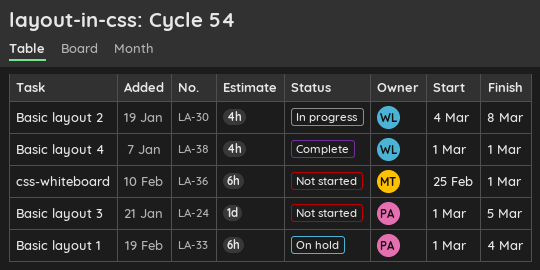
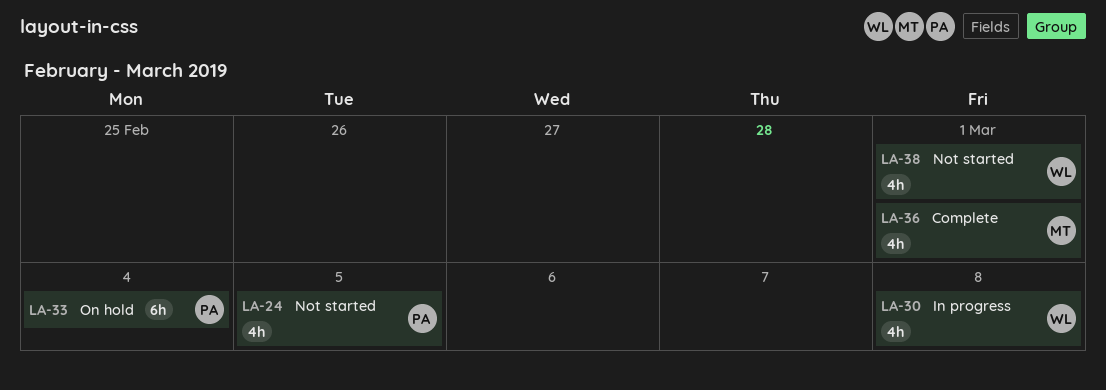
LA-24, estimate: 1d -> 4h
LA-36, status: Not started -> Complete
LA-36, estimate: 6h -> 4h
LA-38, status: Complete -> Not started

